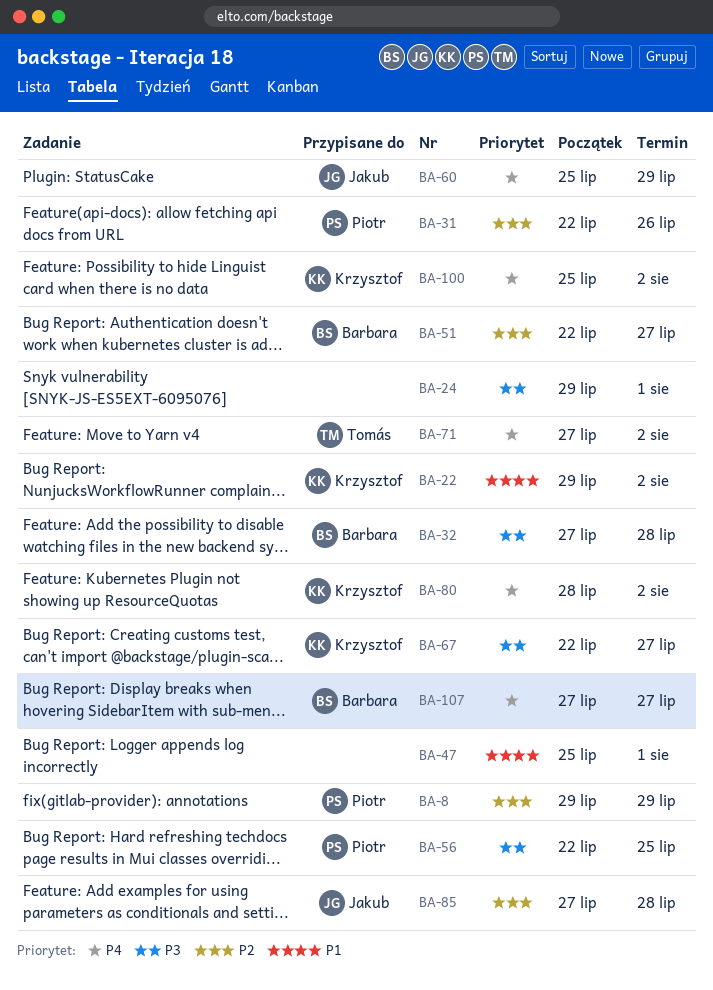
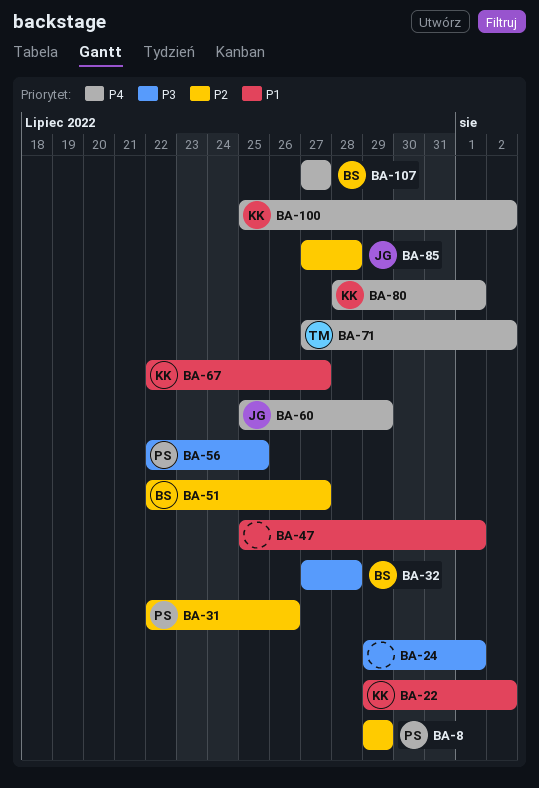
BA-67, priority: P3 -> P1
BA-80, due: Aug 2 -> Aug 1

